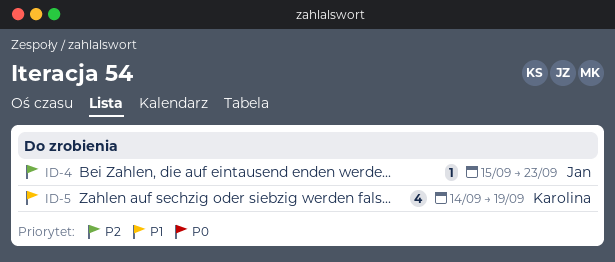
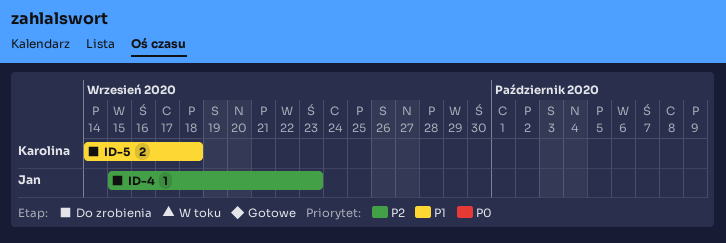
ID-5, estimate: 4 -> 2
ID-5, due: Sep 19 -> Sep 18

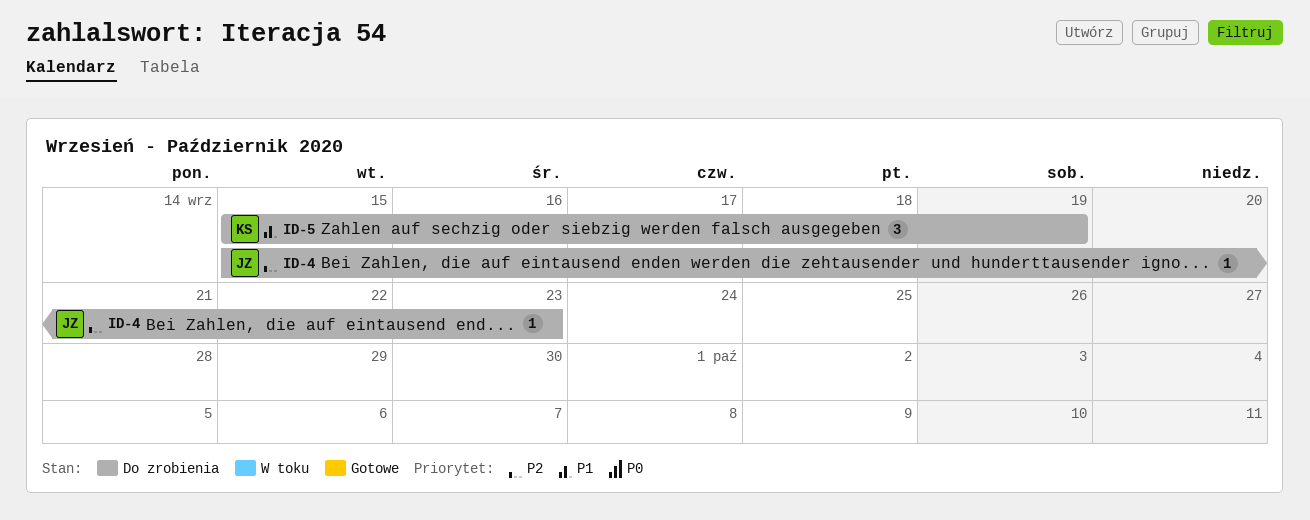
ID-5, estimate: 2 -> 3
ID-5, start: Sep 14 -> Sep 15
ID-5, due: Sep 18 -> Sep 19

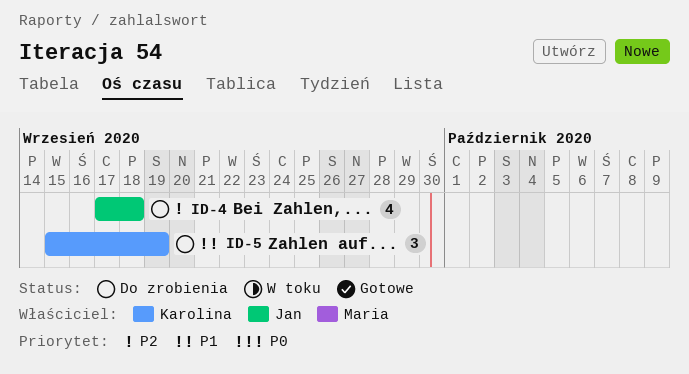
ID-4, estimate: 1 -> 4
ID-4, start: Sep 15 -> Sep 17
ID-4, due: Sep 23 -> Sep 18

